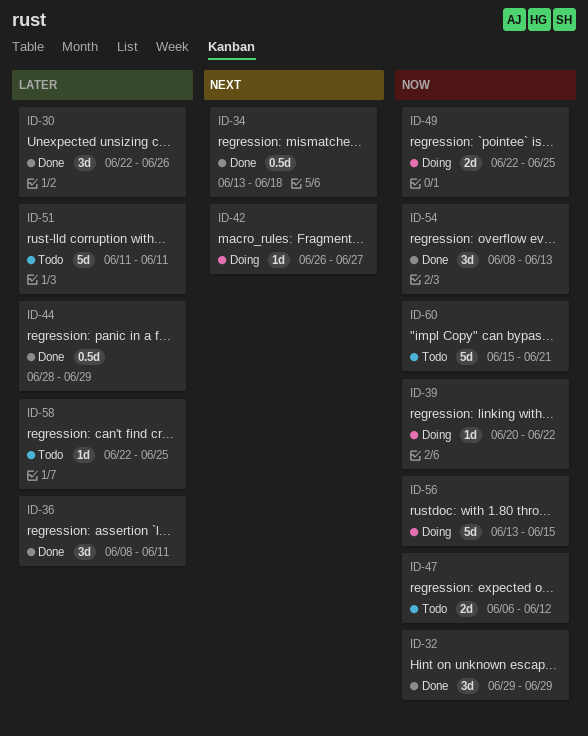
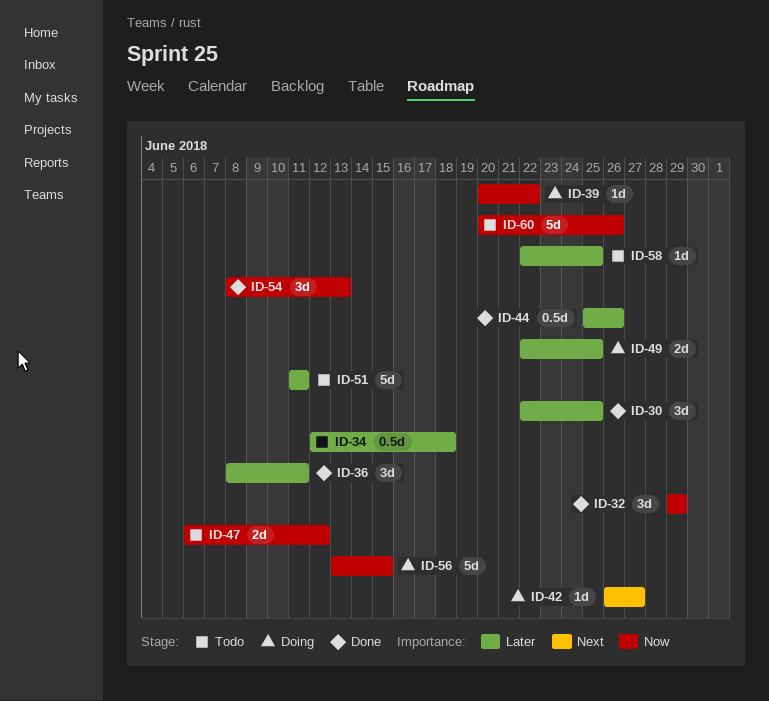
ID-30, due: Jun 26 -> Jun 25
ID-34, status: Done -> Todo
ID-34, priority: Next -> Later
ID-34, start: Jun 13 -> Jun 12
ID-44, start: Jun 28 -> Jun 25
ID-44, due: Jun 29 -> Jun 26
ID-49, priority: Now -> Later
ID-60, start: Jun 15 -> Jun 20
ID-60, due: Jun 21 -> Jun 26

